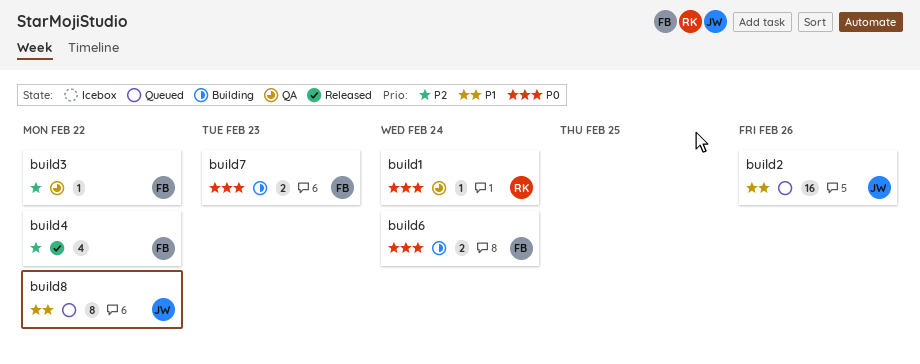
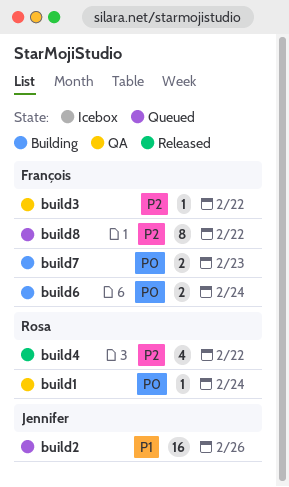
build4, owner: François -> Rosa
build8, owner: Jennifer -> François
build8, priority: P1 -> P2

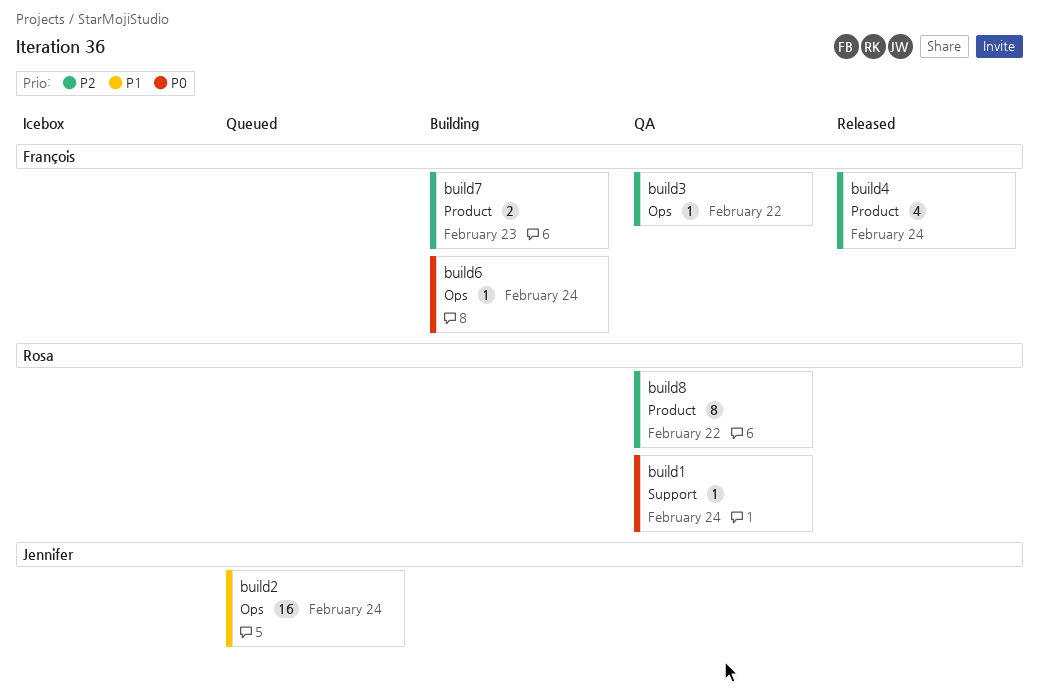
build2, due: Feb 26 -> Feb 24
build4, owner: Rosa -> François
build4, due: Feb 22 -> Feb 24
build6, estimate: 2 -> 1
build7, priority: P0 -> P2
build8, status: Queued -> QA
build8, owner: François -> Rosa

